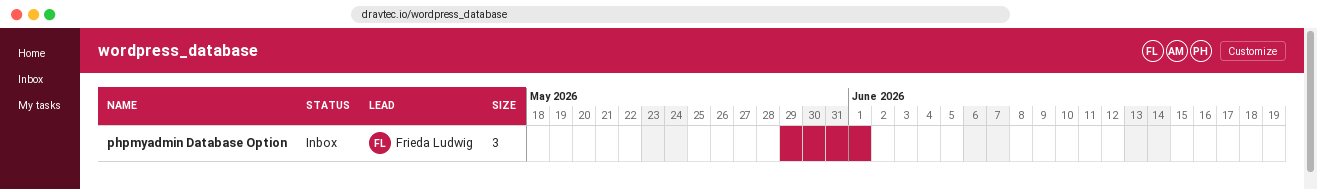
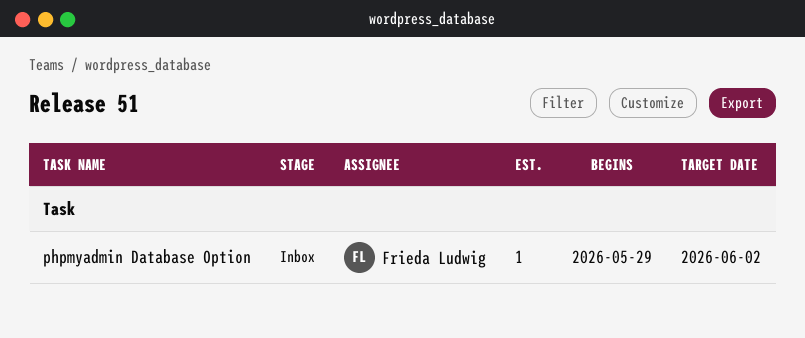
phpmyadmin Database Option, estimate: 3 -> 1
phpmyadmin Database Option, due: Jun 1 -> Jun 2

